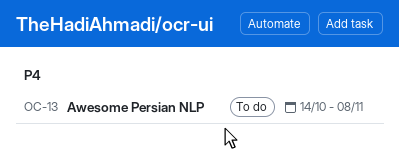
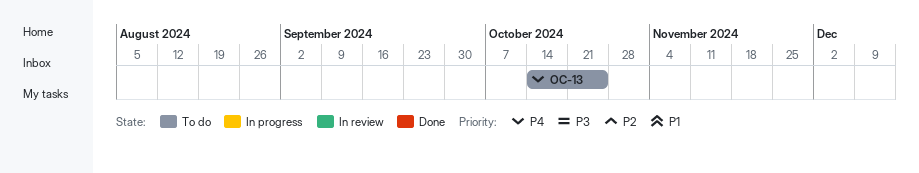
OC-13, due: Nov 8 -> Oct 25

